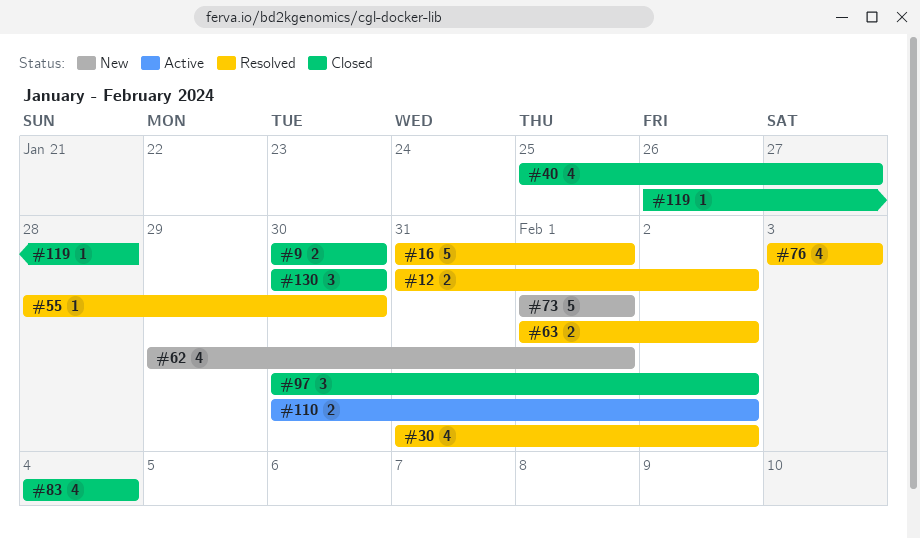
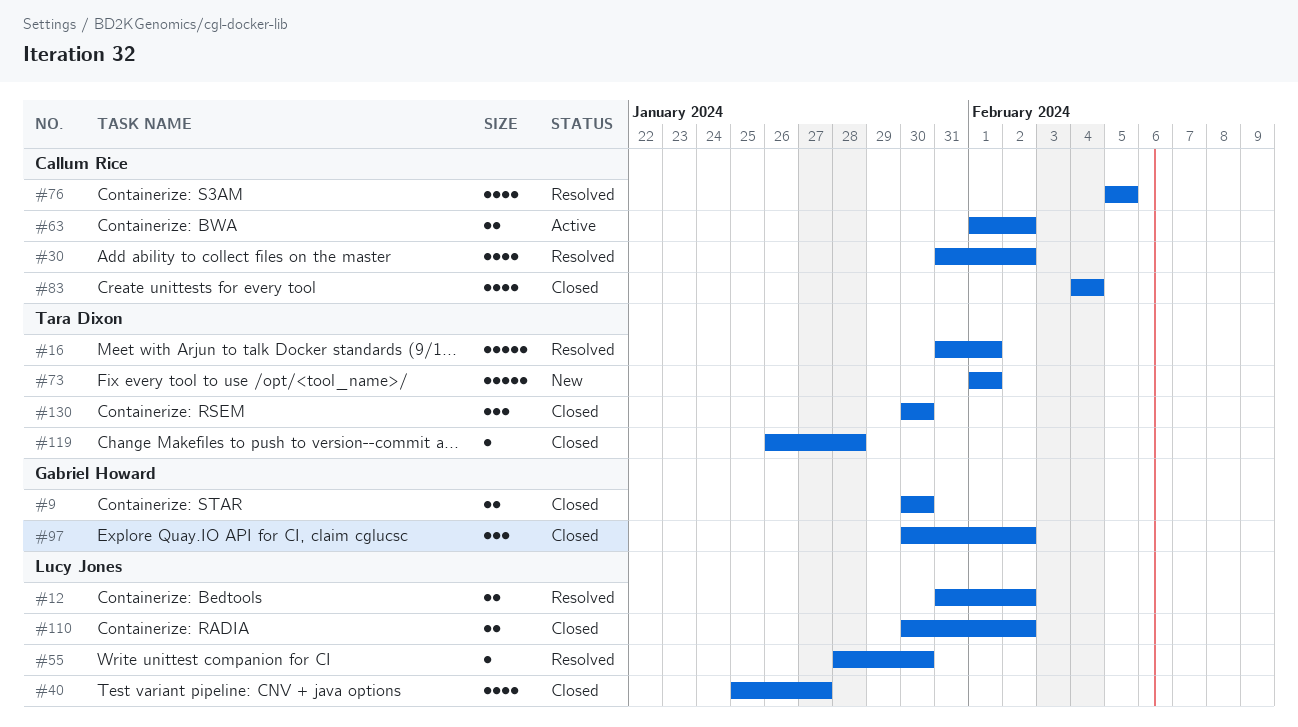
#62: present -> none
#63, status: Resolved -> Active
#76, start: Feb 3 -> Feb 5
#76, due: Feb 3 -> Feb 5
#110, status: Active -> Closed

